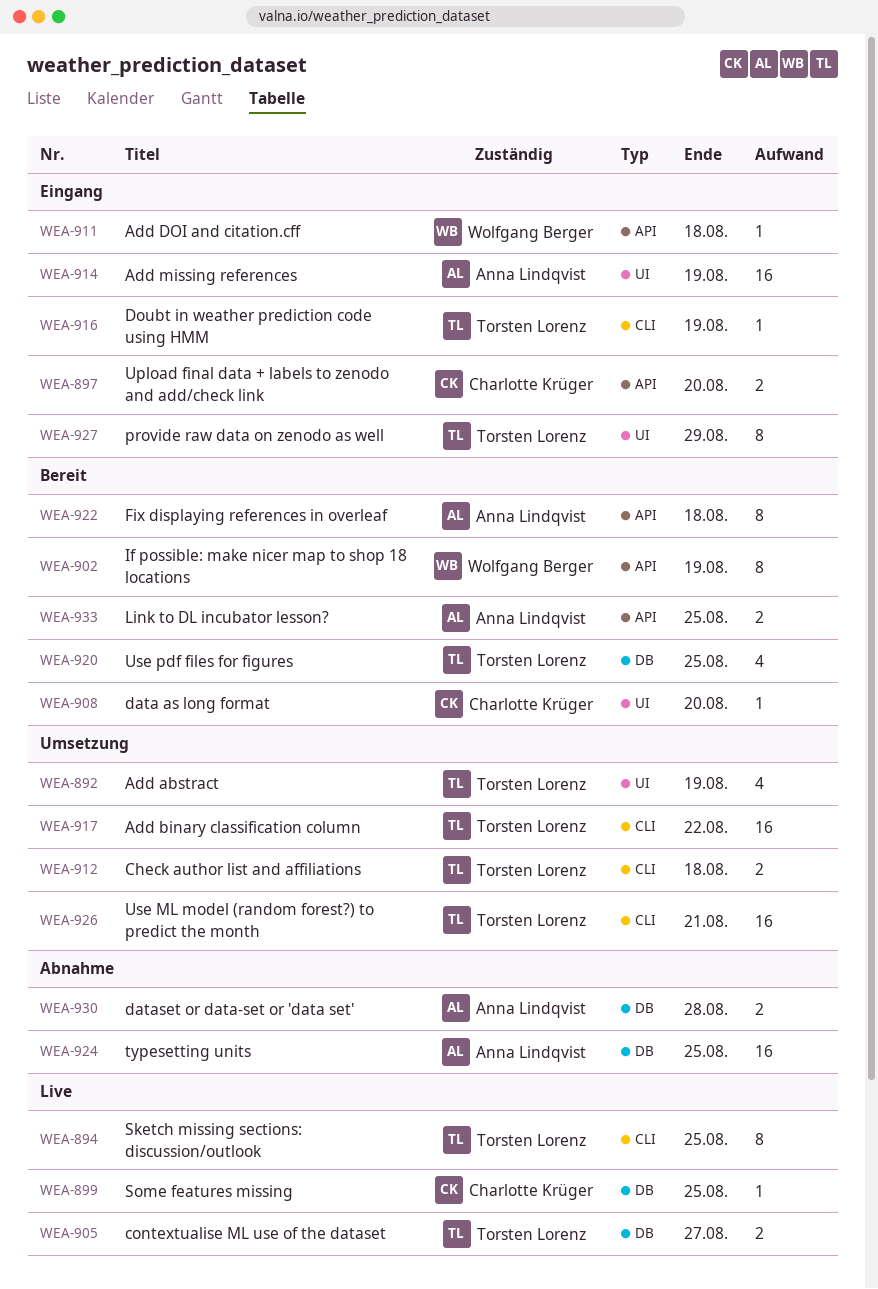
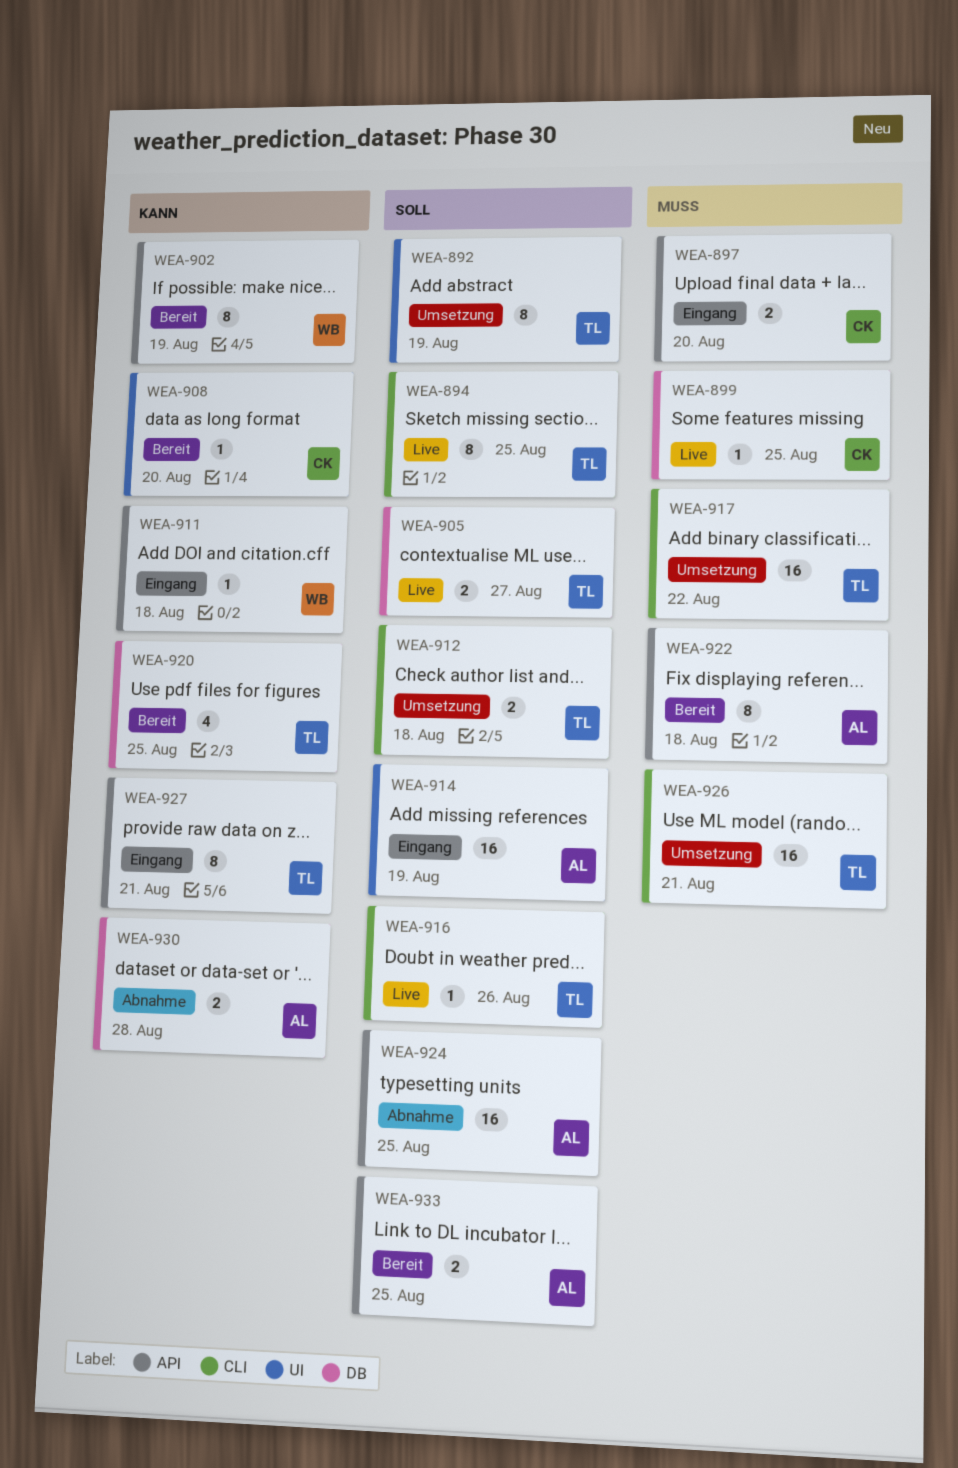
WEA-892, estimate: 4 -> 8
WEA-916, status: Eingang -> Live
WEA-916, due: Aug 19 -> Aug 26
WEA-924, label: DB -> API
WEA-927, label: UI -> API
WEA-927, due: Aug 29 -> Aug 21

